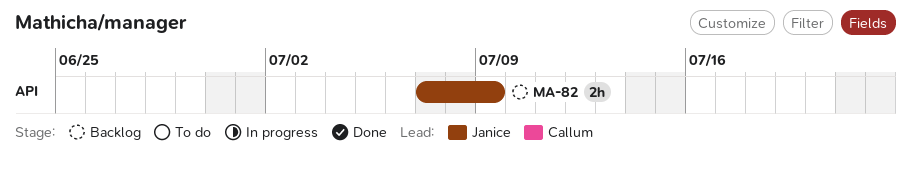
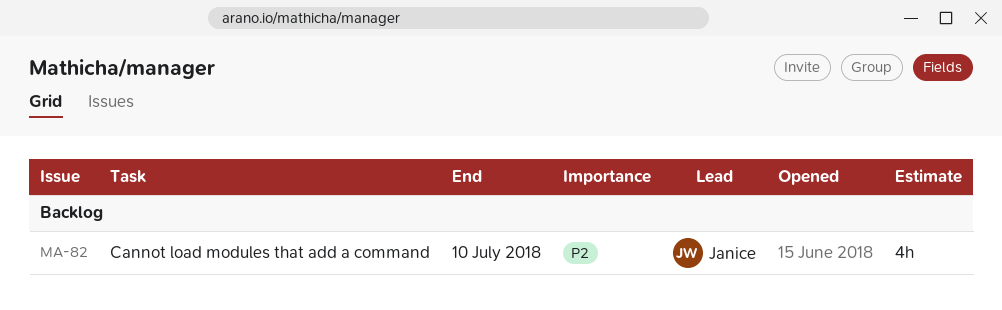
MA-82, estimate: 2h -> 4h
MA-82, due: Jul 9 -> Jul 10

